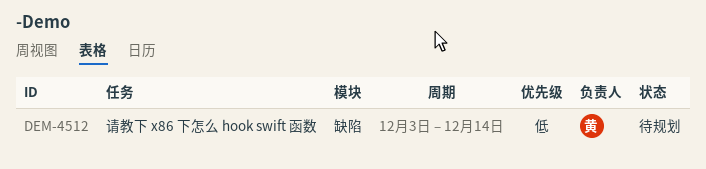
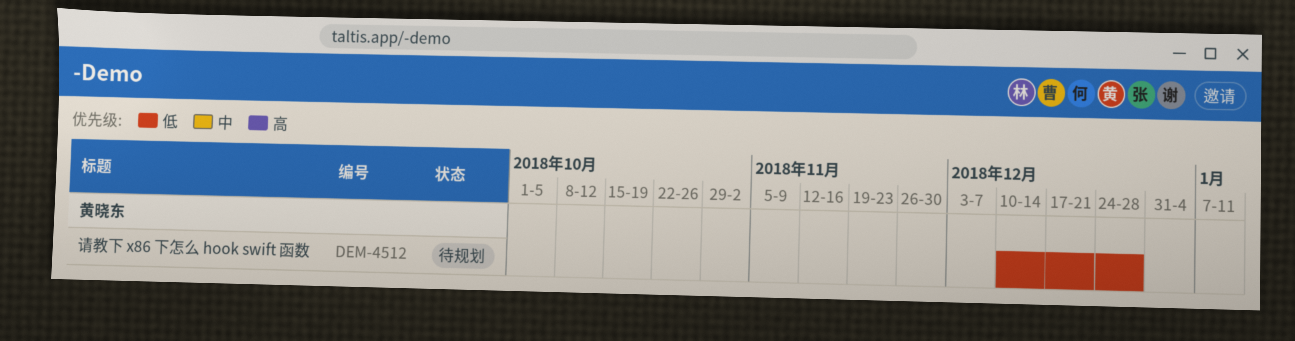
DEM-4512, start: Dec 3 -> Dec 10
DEM-4512, due: Dec 14 -> Dec 28

